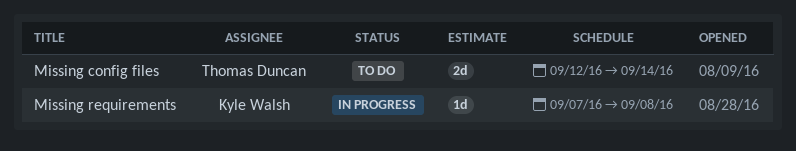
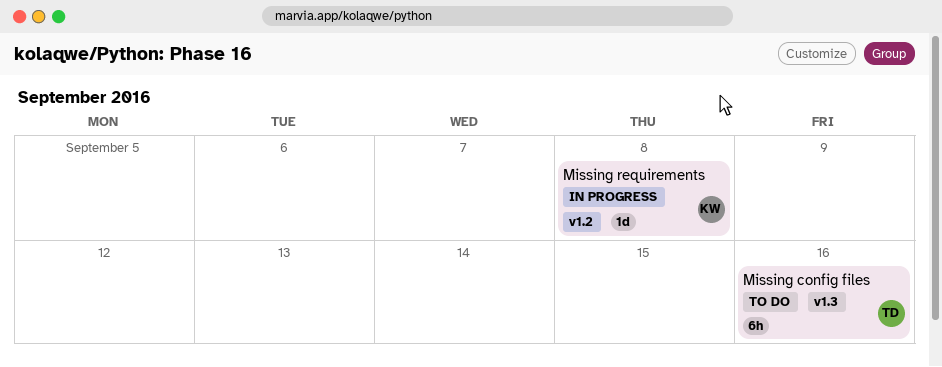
Missing config files, estimate: 2d -> 6h
Missing config files, due: Sep 14 -> Sep 16

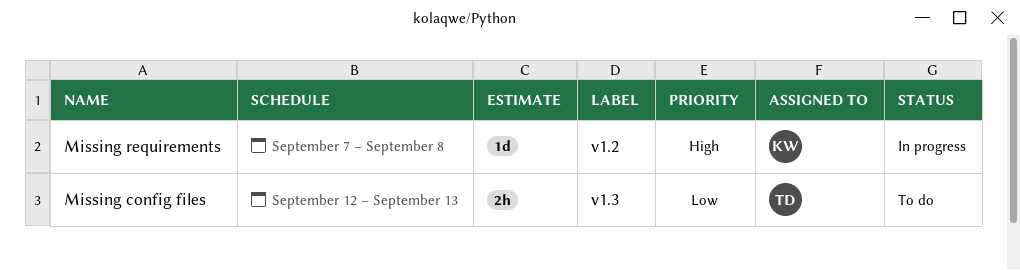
Missing config files, estimate: 6h -> 2h
Missing config files, due: Sep 16 -> Sep 13

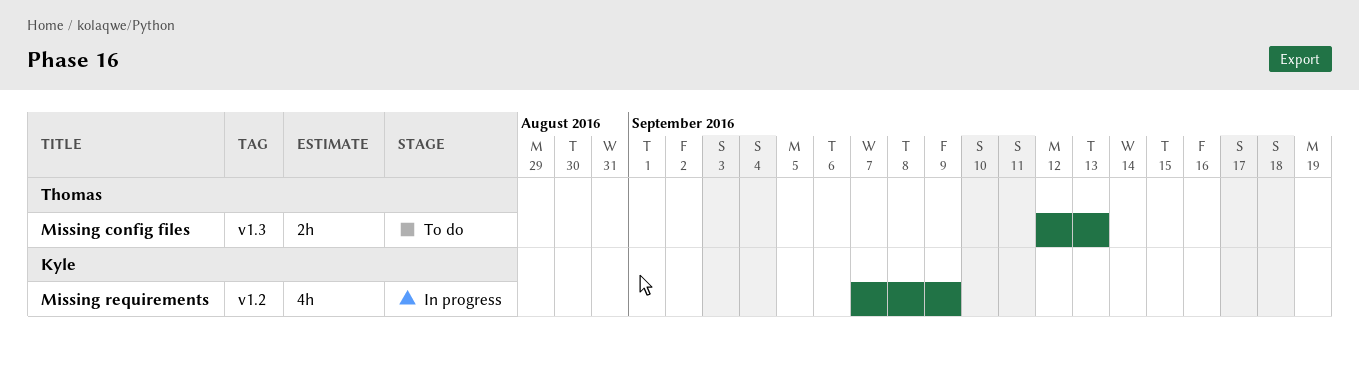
Missing requirements, estimate: 1d -> 4h
Missing requirements, due: Sep 8 -> Sep 9

